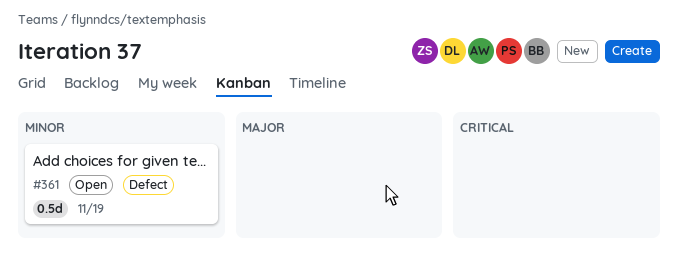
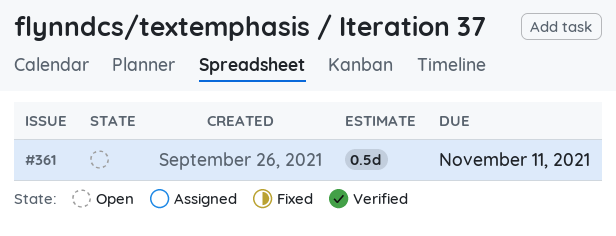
#361, due: Nov 19 -> Nov 11

